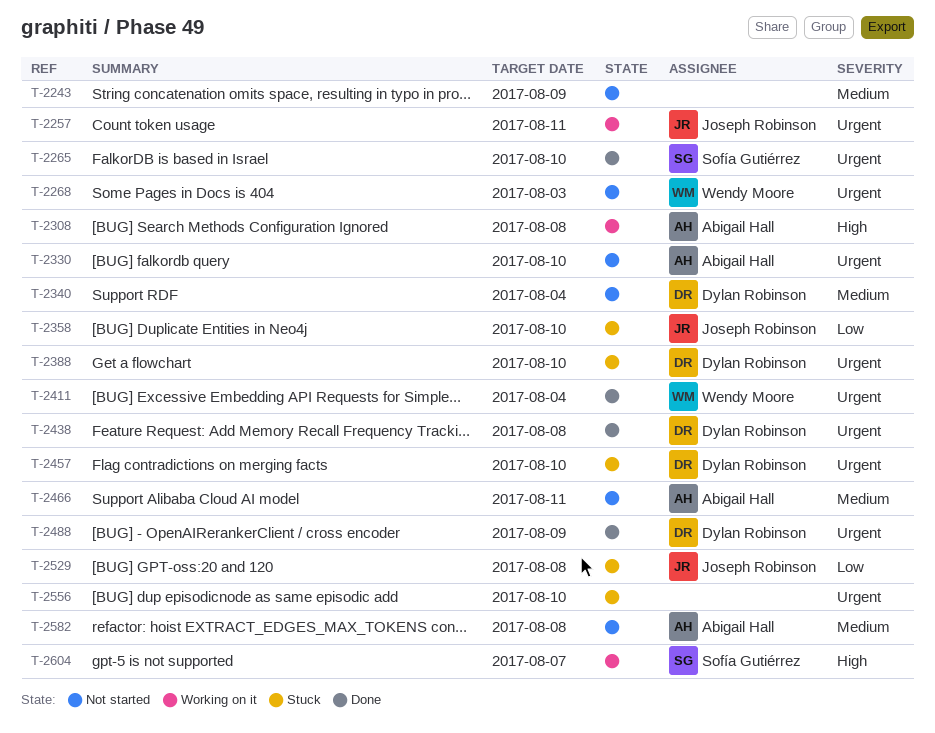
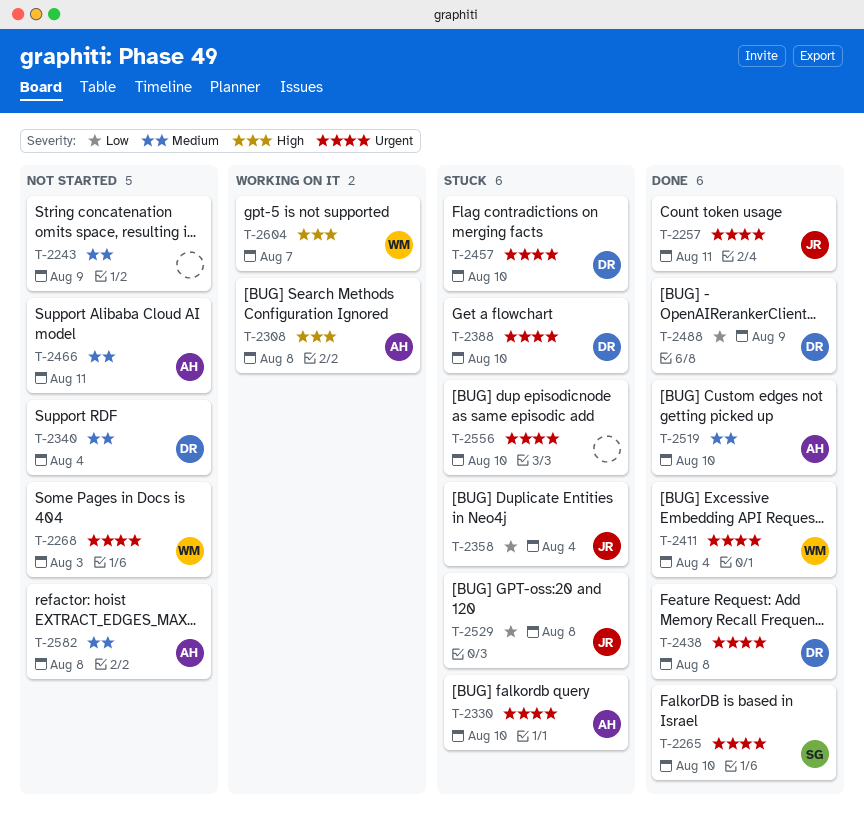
T-2257, status: Working on it -> Done
T-2330, status: Not started -> Stuck
T-2358, due: Aug 10 -> Aug 4
T-2488, priority: Urgent -> Low
T-2519: none -> present
T-2604, owner: Sofía Gutiérrez -> Wendy Moore

